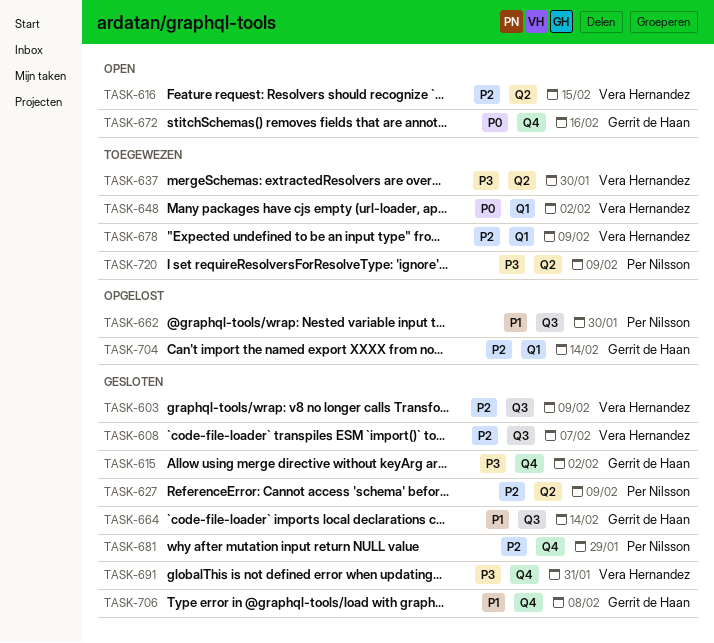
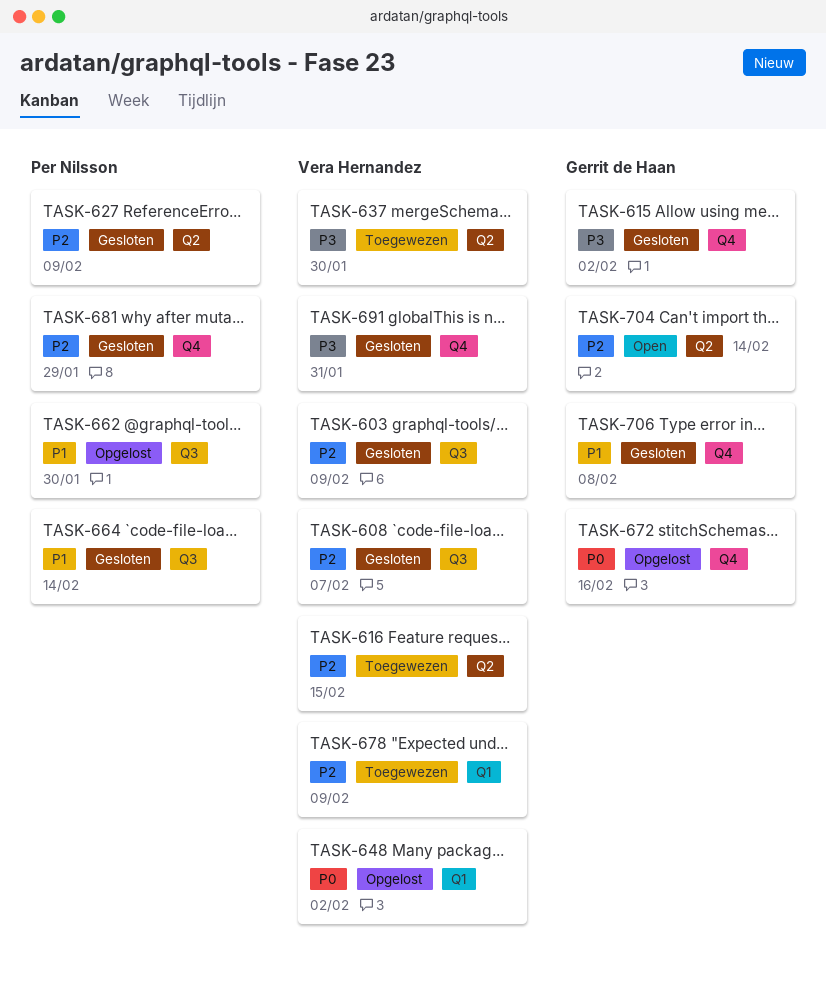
TASK-616, status: Open -> Toegewezen
TASK-648, status: Toegewezen -> Opgelost
TASK-664, owner: Gerrit de Haan -> Per Nilsson
TASK-672, status: Open -> Opgelost
TASK-704, status: Opgelost -> Open
TASK-704, label: Q1 -> Q2
TASK-720: present -> none

